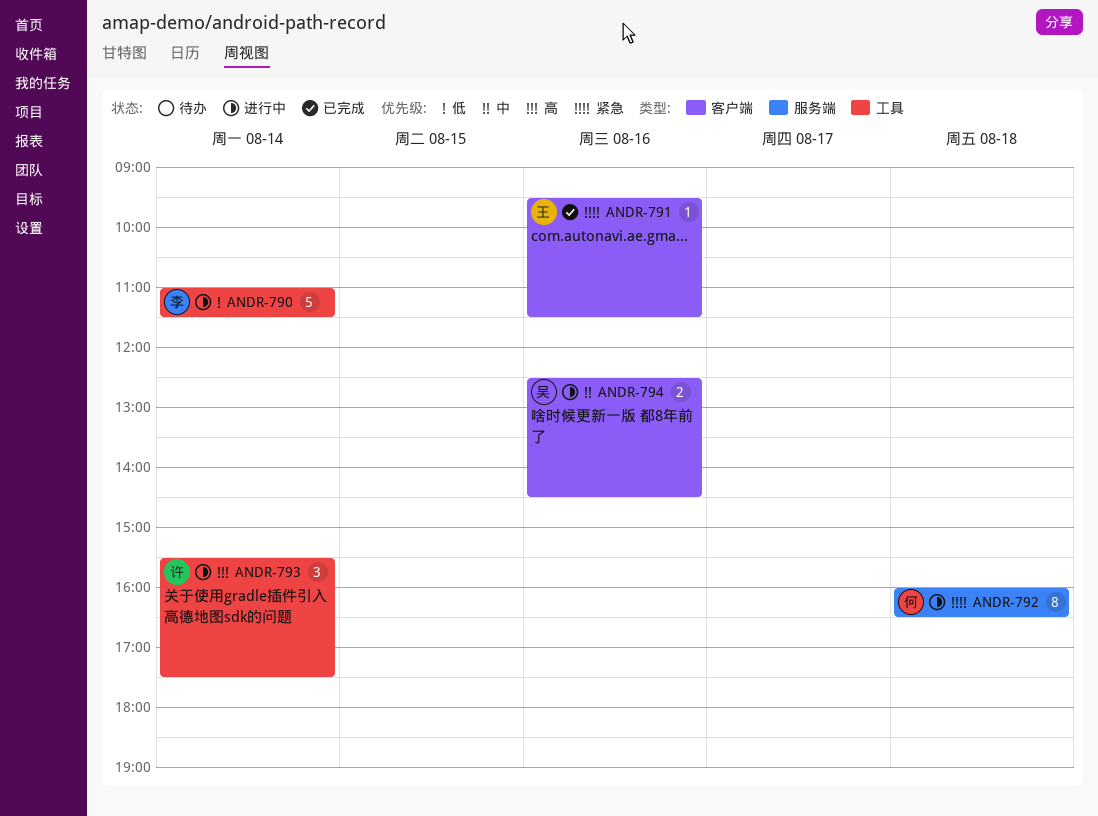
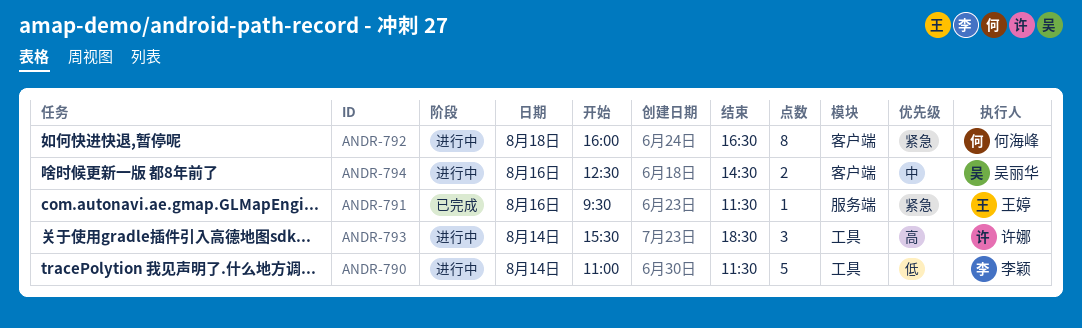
ANDR-791, label: 客户端 -> 服务端
ANDR-792, label: 服务端 -> 客户端
ANDR-793, ends: 17:30 -> 18:30

